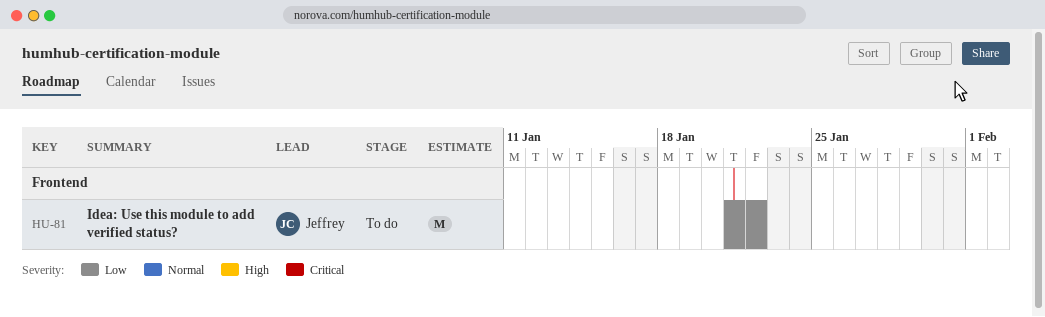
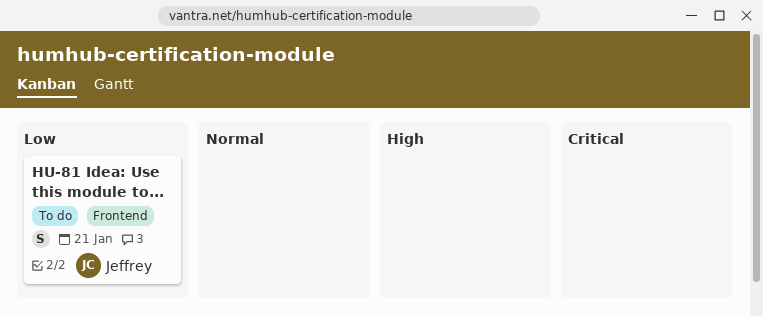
HU-81, estimate: M -> S
HU-81, due: Jan 22 -> Jan 21

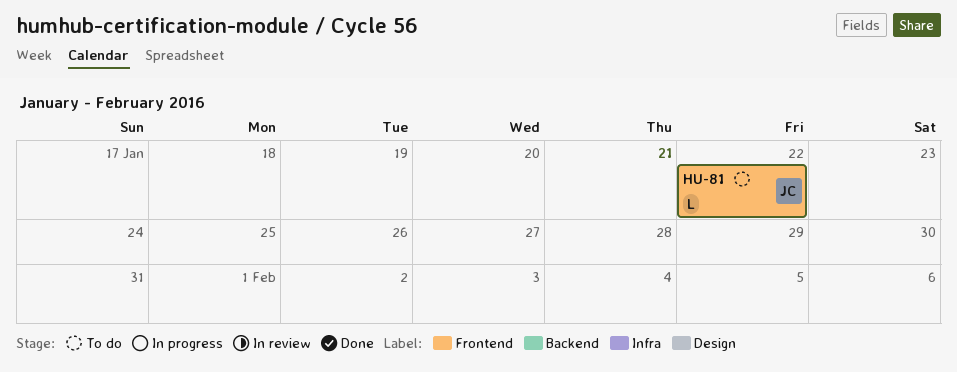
HU-81, estimate: S -> L
HU-81, due: Jan 21 -> Jan 22

